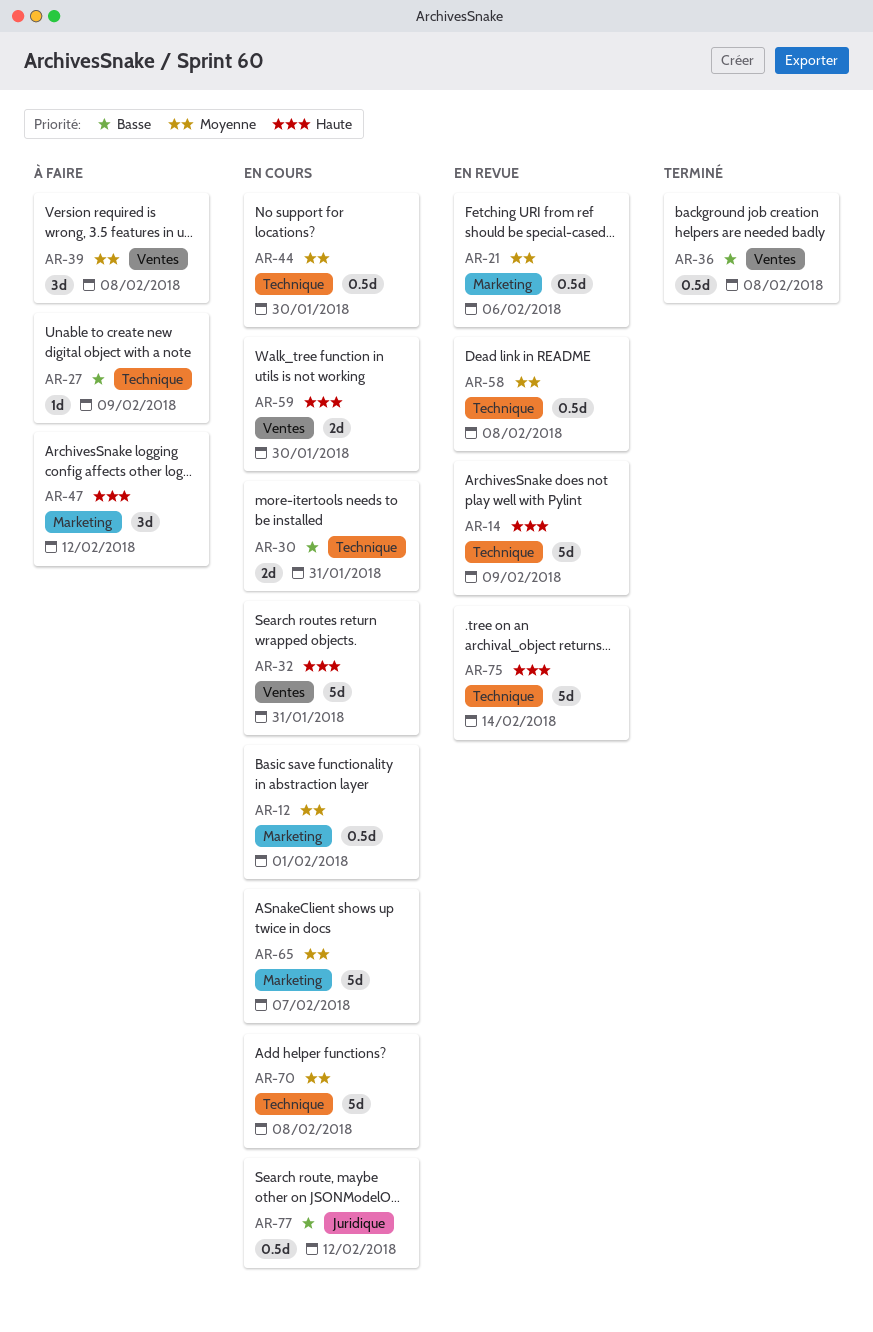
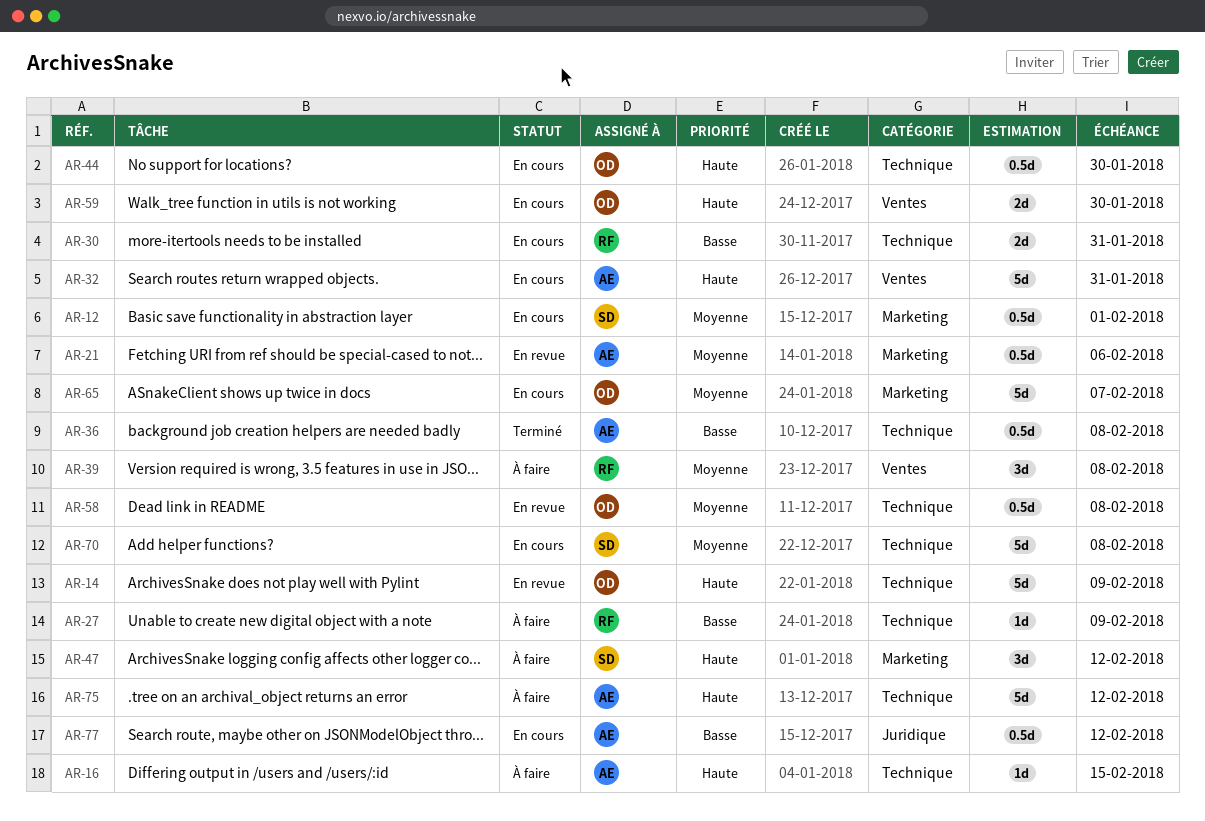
AR-16: none -> present
AR-36, label: Ventes -> Technique
AR-44, priority: Moyenne -> Haute
AR-75, status: En revue -> À faire
AR-75, due: Feb 14 -> Feb 12

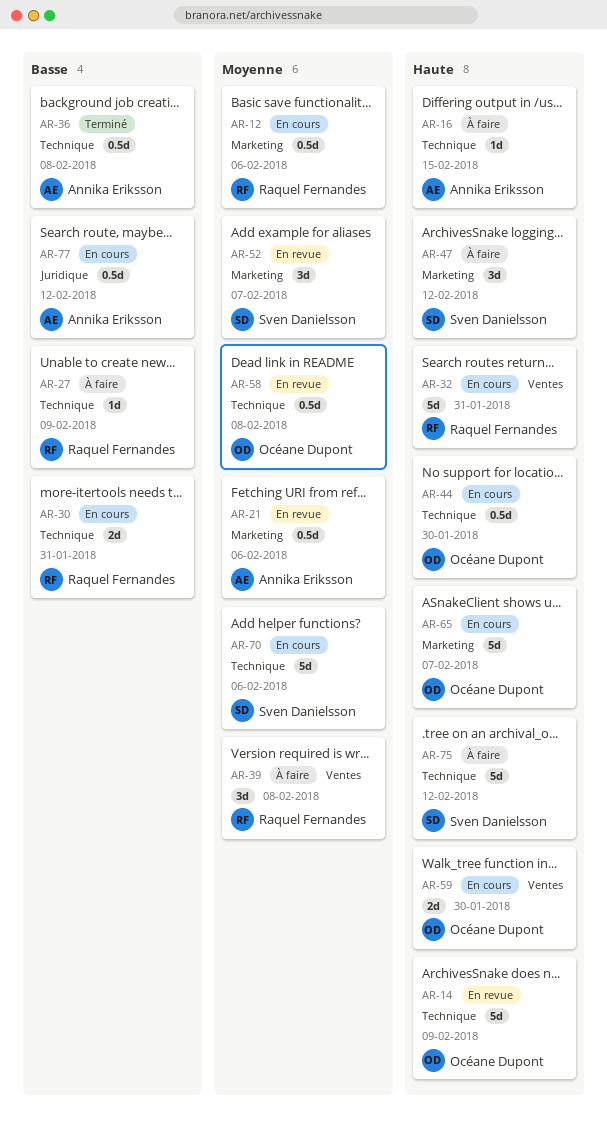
AR-12, owner: Sven Danielsson -> Raquel Fernandes
AR-12, due: Feb 1 -> Feb 6
AR-32, owner: Annika Eriksson -> Raquel Fernandes
AR-52: none -> present
AR-65, priority: Moyenne -> Haute
AR-70, due: Feb 8 -> Feb 6
AR-75, owner: Annika Eriksson -> Sven Danielsson

